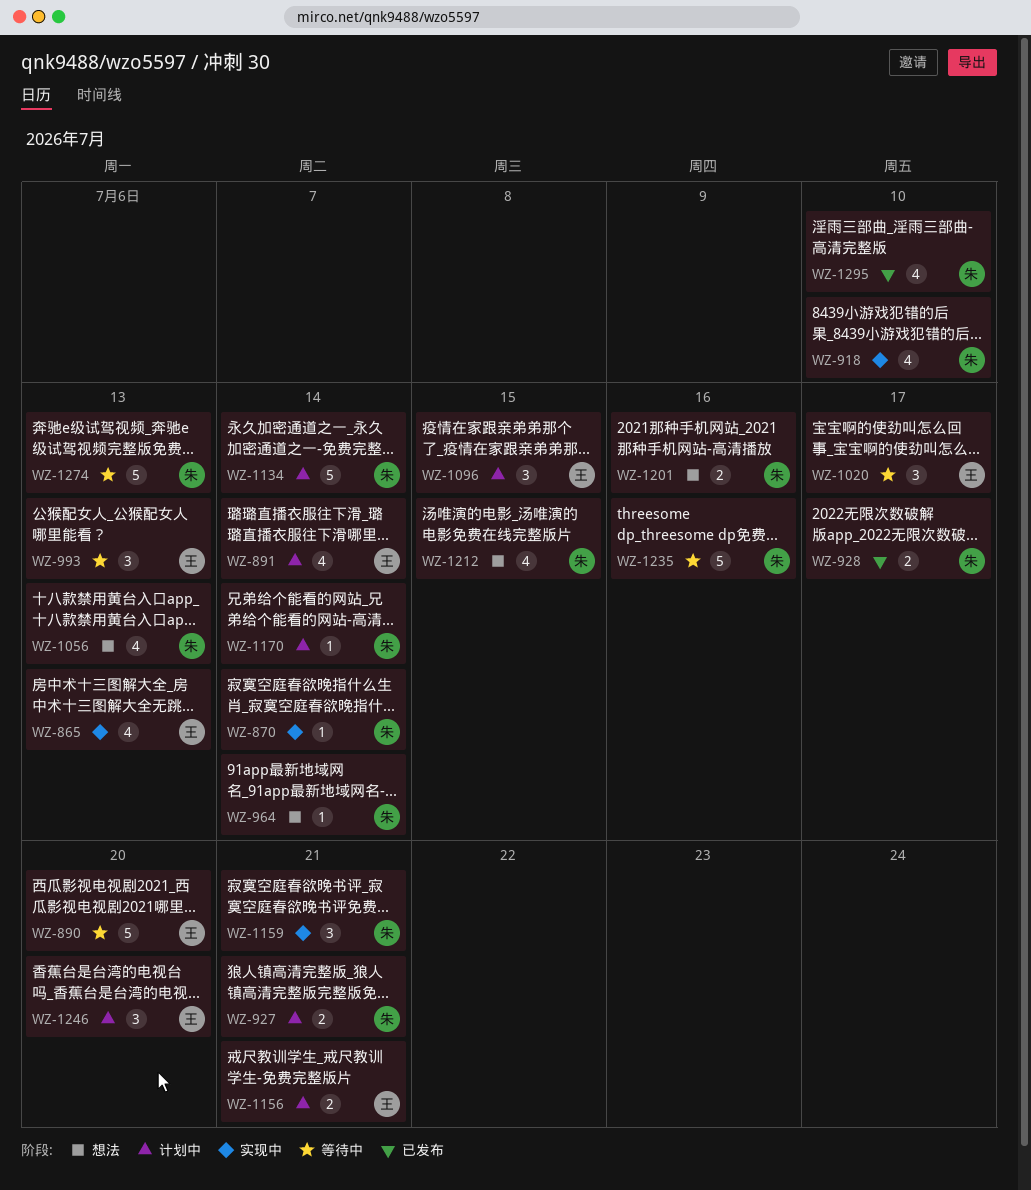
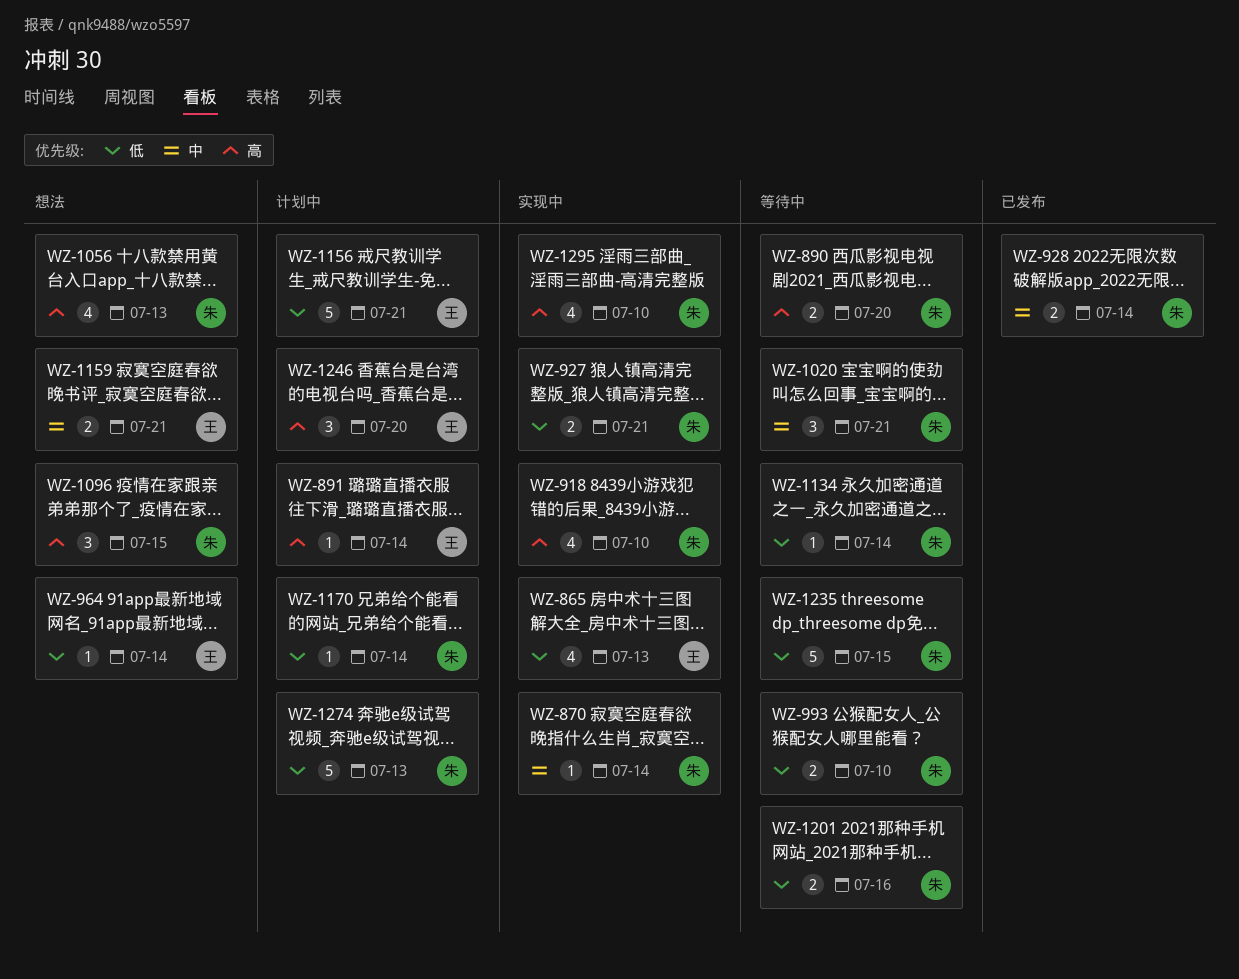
WZ-890, owner: 王 -> 朱
WZ-890, estimate: 5 -> 2
WZ-891, estimate: 4 -> 1
WZ-927, status: 计划中 -> 实现中
WZ-928, due: Jul 17 -> Jul 14
WZ-964, owner: 朱 -> 王
WZ-993, owner: 王 -> 朱
WZ-993, estimate: 3 -> 2
WZ-993, due: Jul 13 -> Jul 10
WZ-1020, owner: 王 -> 朱
WZ-1020, due: Jul 17 -> Jul 21
WZ-1096, status: 计划中 -> 想法
WZ-1096, owner: 王 -> 朱
WZ-1134, status: 计划中 -> 等待中
WZ-1134, estimate: 5 -> 1
WZ-1156, estimate: 2 -> 5
WZ-1159, status: 实现中 -> 想法
WZ-1159, owner: 朱 -> 王
WZ-1159, estimate: 3 -> 2
WZ-1201, status: 想法 -> 等待中
WZ-1212: present -> none
WZ-1235, due: Jul 16 -> Jul 15
WZ-1274, status: 等待中 -> 计划中
WZ-1295, status: 已发布 -> 实现中

